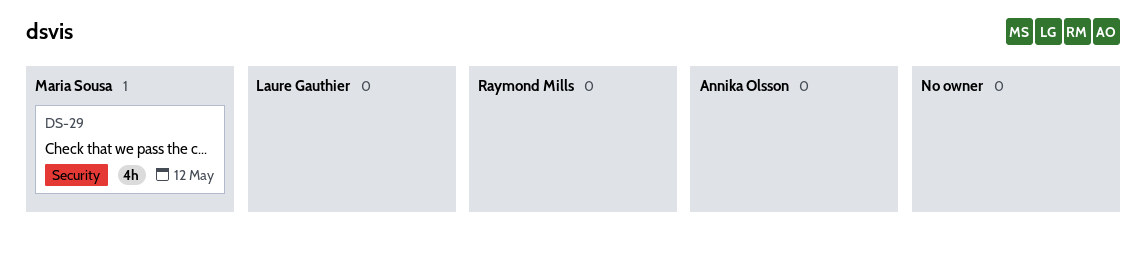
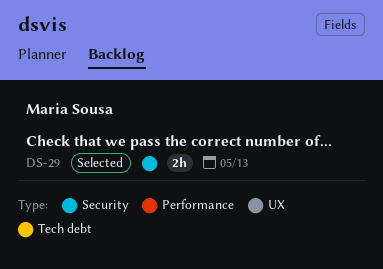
DS-29, estimate: 4h -> 2h
DS-29, due: May 12 -> May 13

